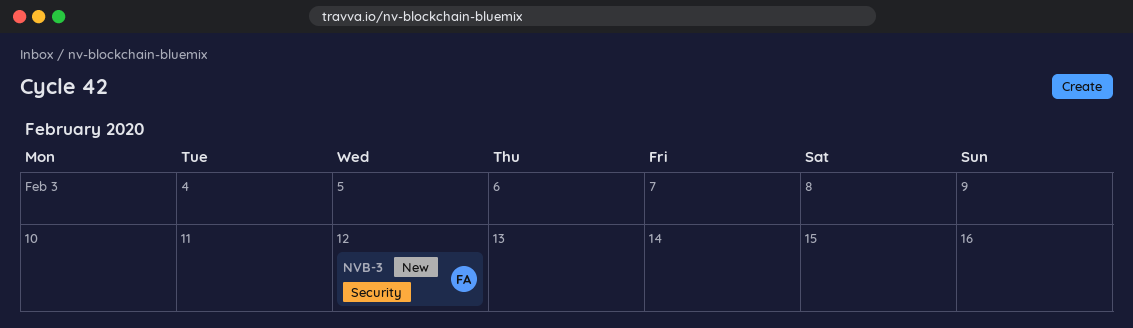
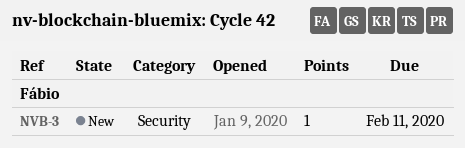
NVB-3, due: Feb 12 -> Feb 11

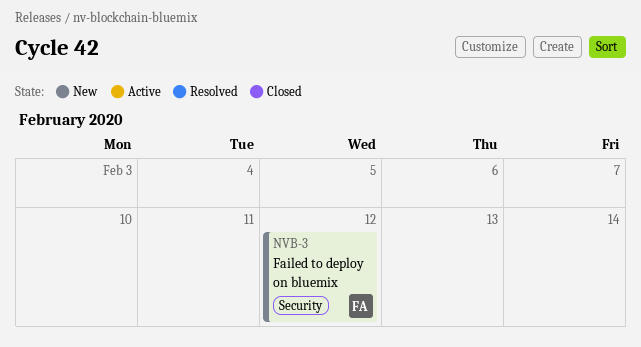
NVB-3, due: Feb 11 -> Feb 12

